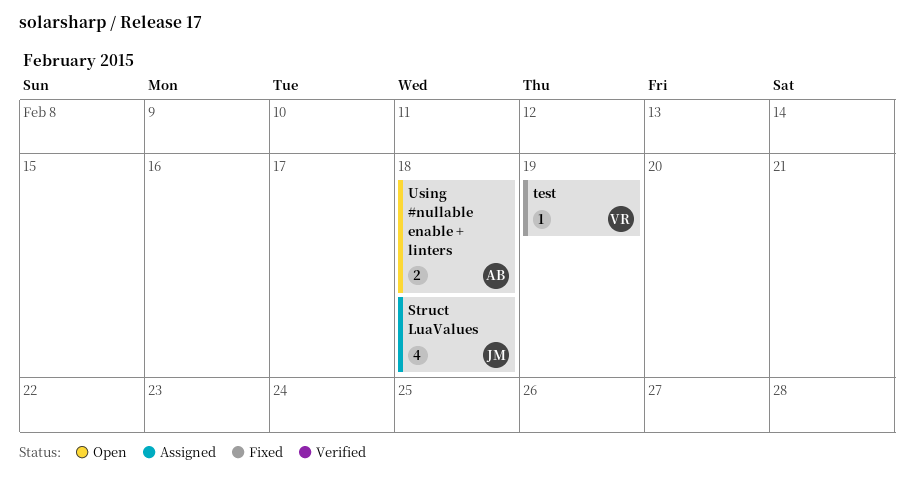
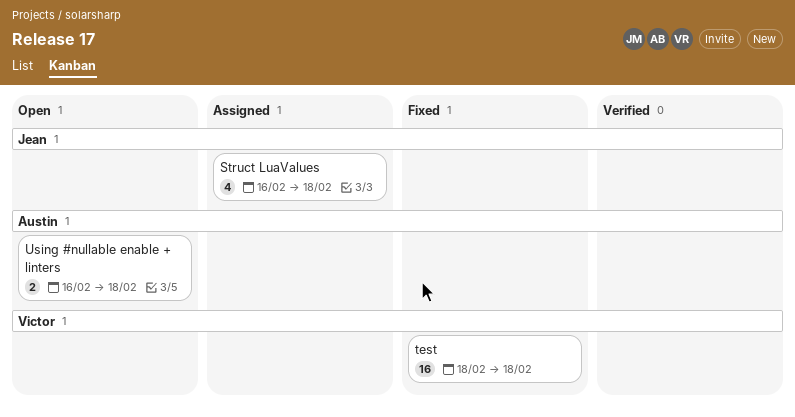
test, estimate: 1 -> 16
test, due: Feb 19 -> Feb 18

